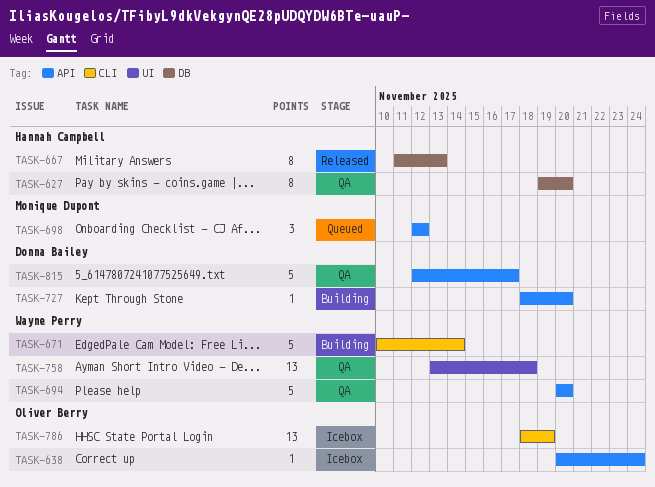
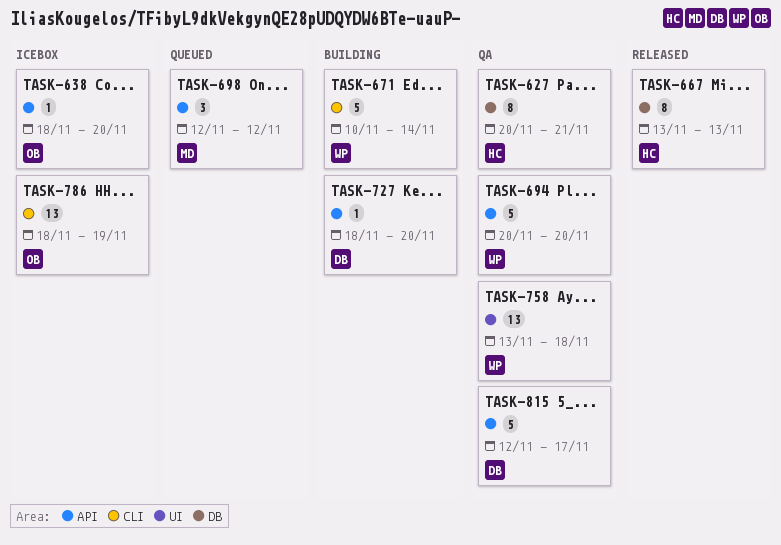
TASK-627, start: Nov 19 -> Nov 20
TASK-627, due: Nov 20 -> Nov 21
TASK-638, start: Nov 20 -> Nov 18
TASK-638, due: Nov 24 -> Nov 20
TASK-667, start: Nov 11 -> Nov 13

